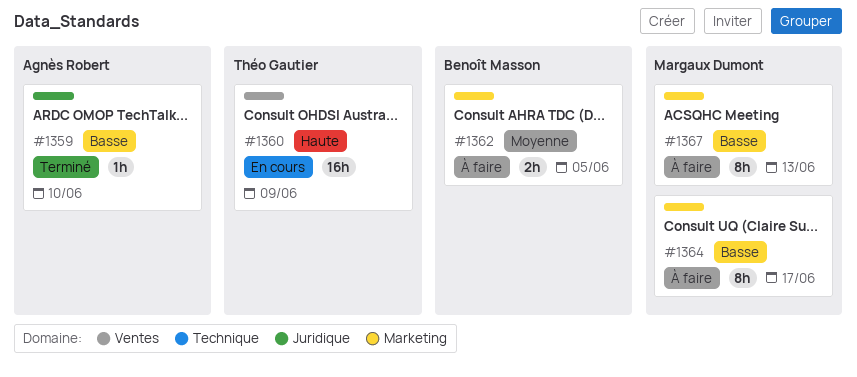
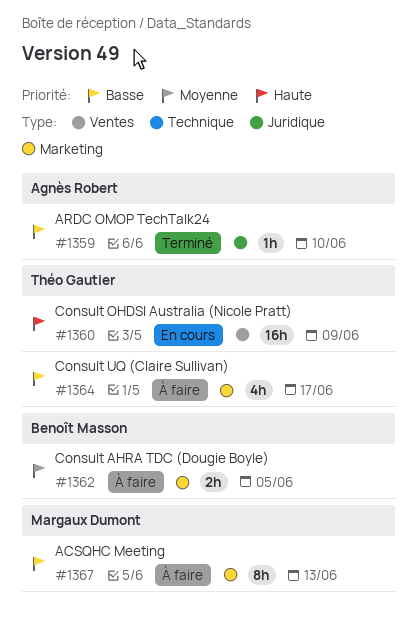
#1364, owner: Margaux Dumont -> Théo Gautier
#1364, estimate: 8h -> 4h

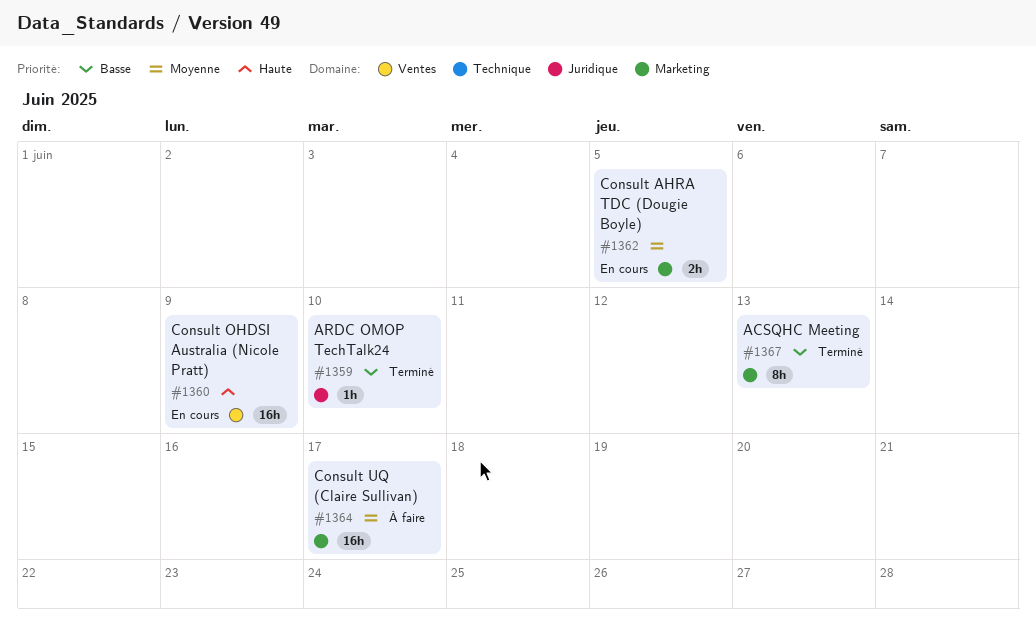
#1362, status: À faire -> En cours
#1364, priority: Basse -> Moyenne
#1364, estimate: 4h -> 16h
#1367, status: À faire -> Terminé

